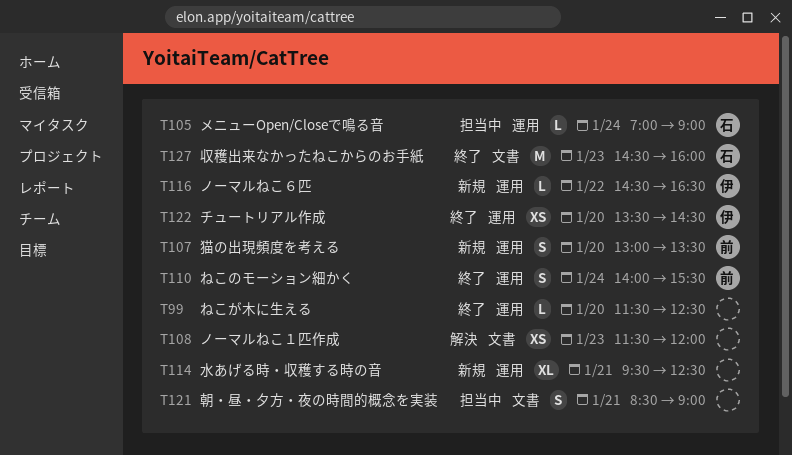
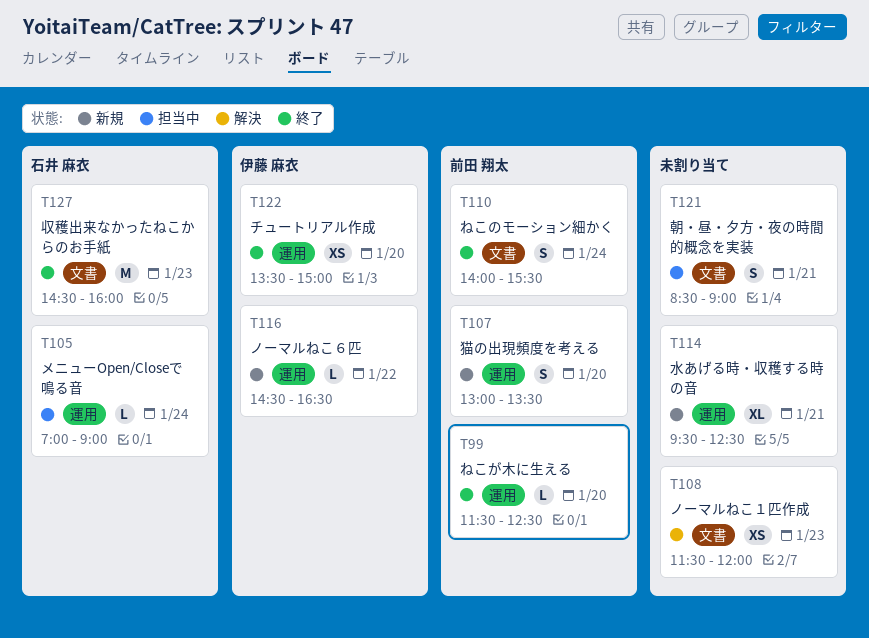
T99, owner: none -> 前田 翔太
T110, label: 運用 -> 文書
T122, ends: 14:30 -> 15:00

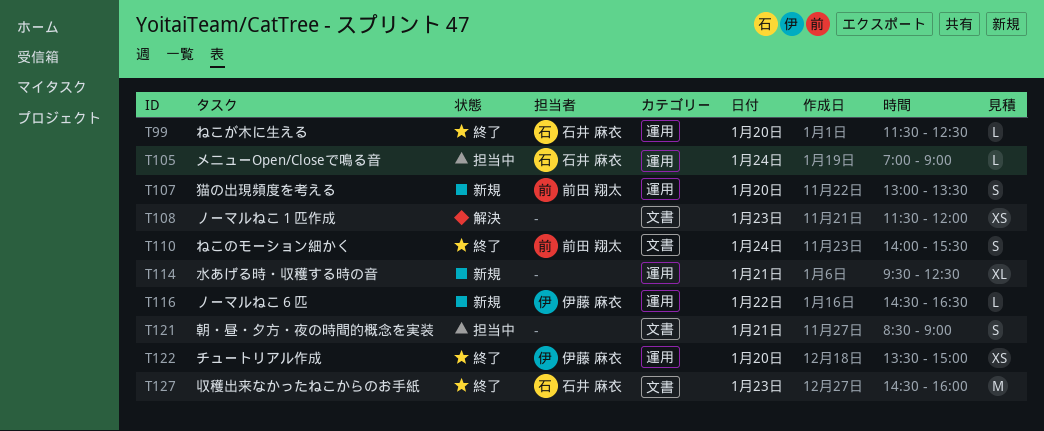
T99, owner: 前田 翔太 -> 石井 麻衣

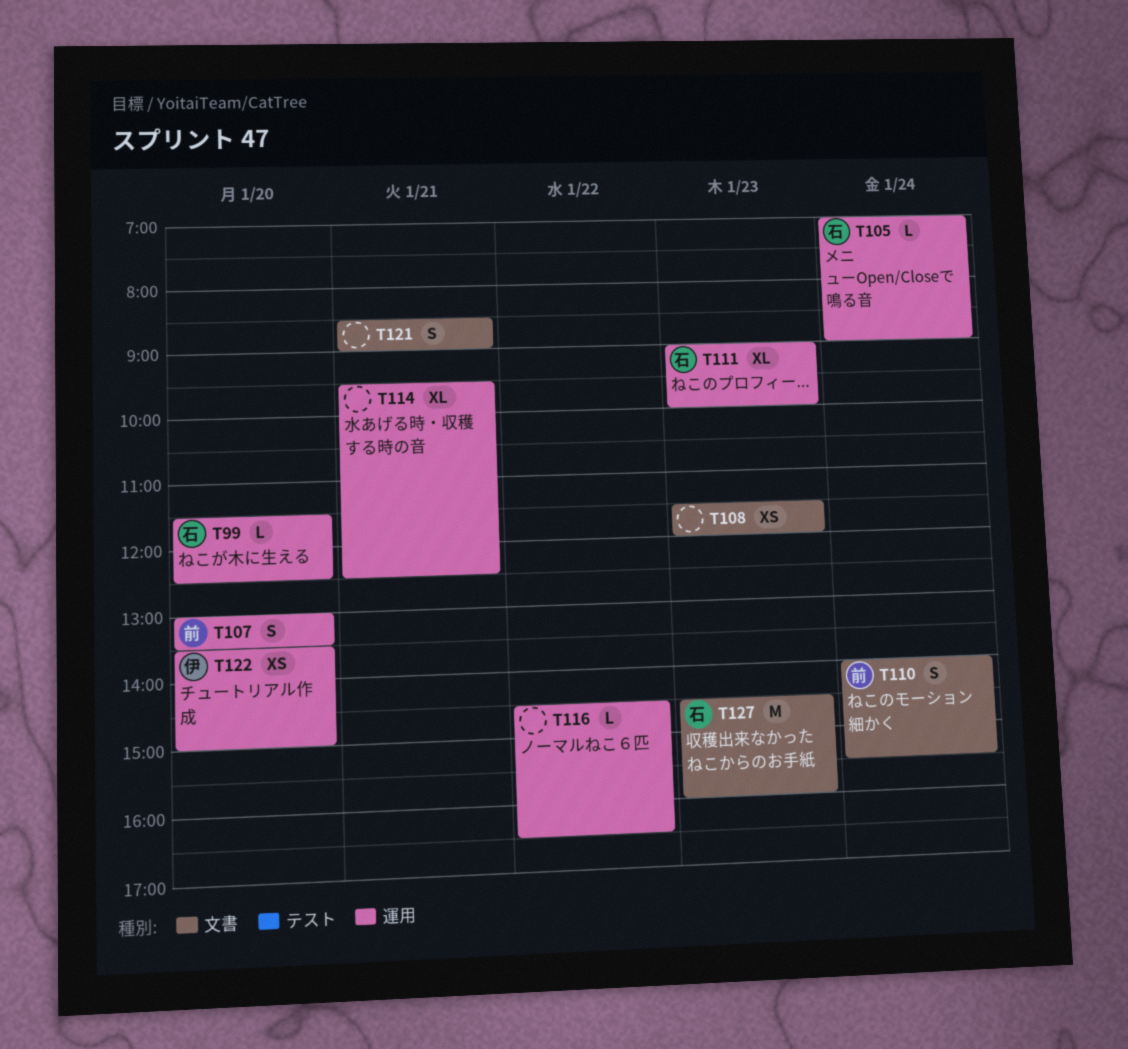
T111: none -> present
T116, owner: 伊藤 麻衣 -> none

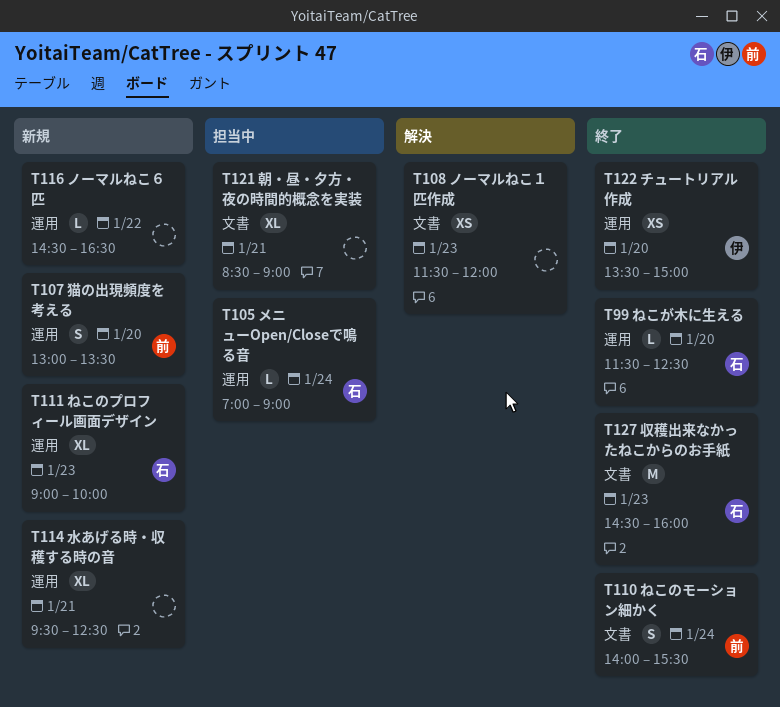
T121, estimate: S -> XL

